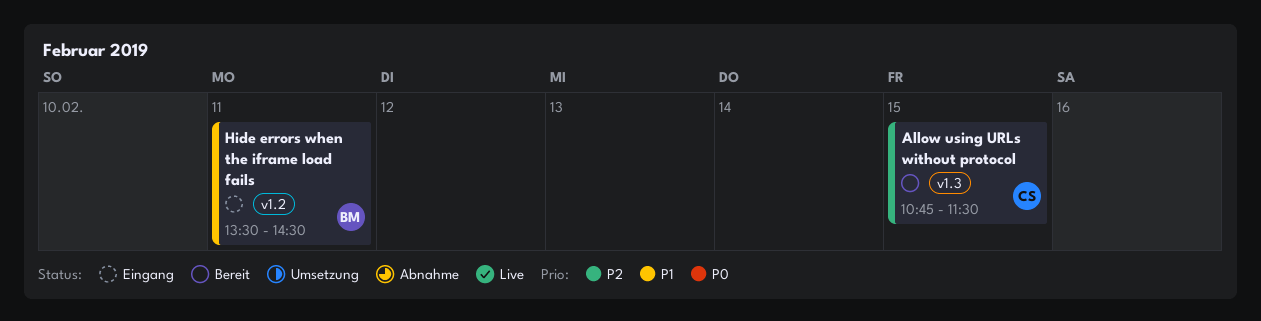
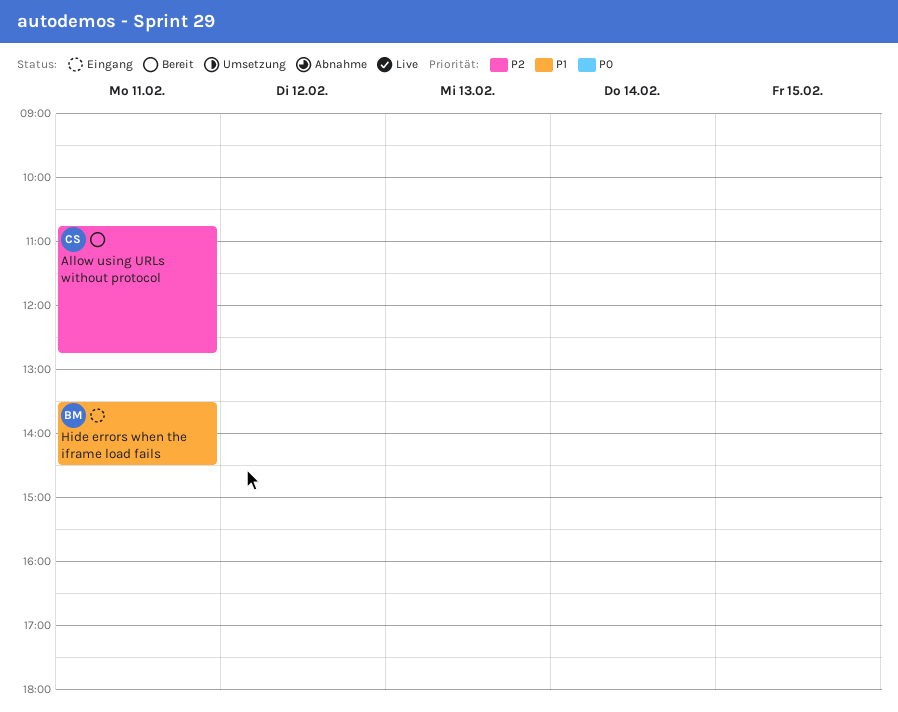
Allow using URLs without protocol, day: Feb 15 -> Feb 11
Allow using URLs without protocol, ends: 11:30 -> 12:45

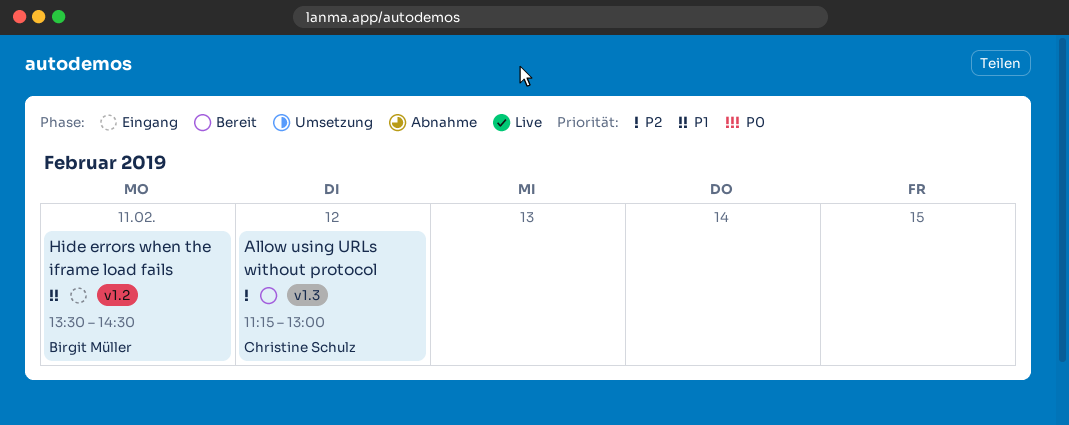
Allow using URLs without protocol, day: Feb 11 -> Feb 12
Allow using URLs without protocol, begins: 10:45 -> 11:15
Allow using URLs without protocol, ends: 12:45 -> 13:00

